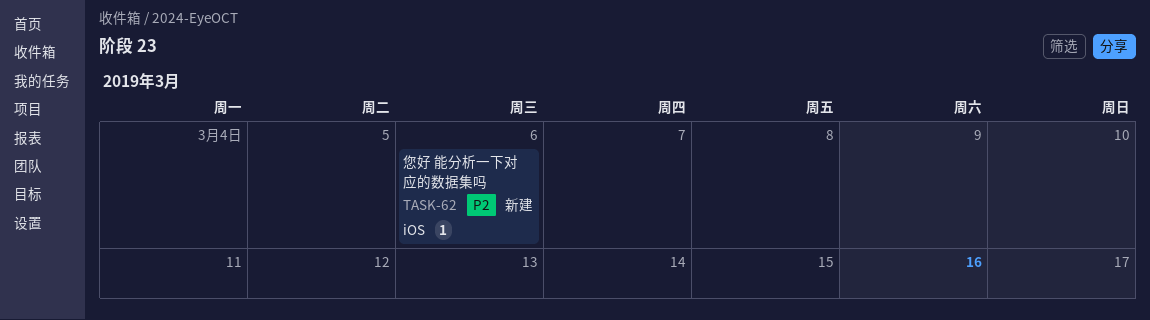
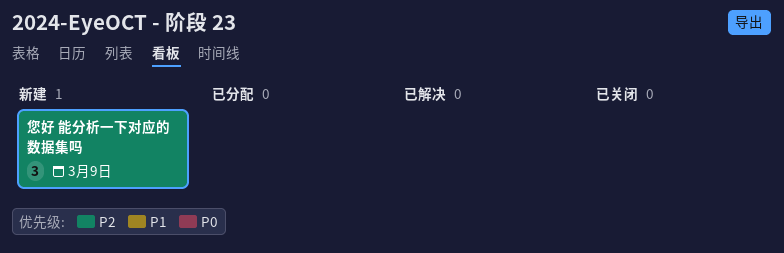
您好 能分析一下对应的数据集吗, estimate: 1 -> 3
您好 能分析一下对应的数据集吗, due: Mar 6 -> Mar 9

